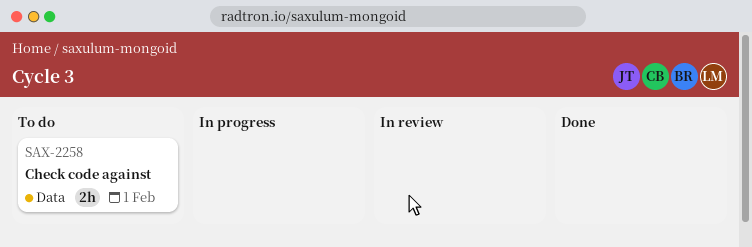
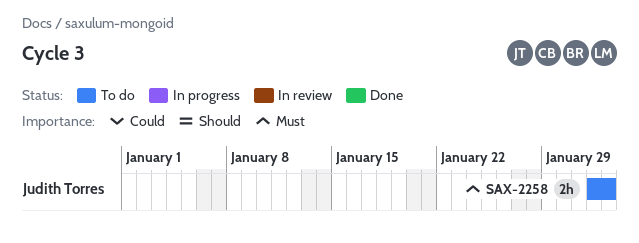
SAX-2258, due: Feb 1 -> Feb 2

